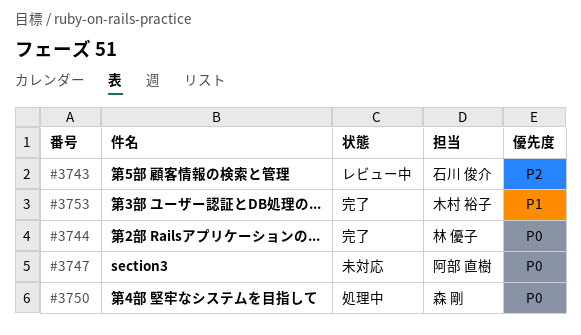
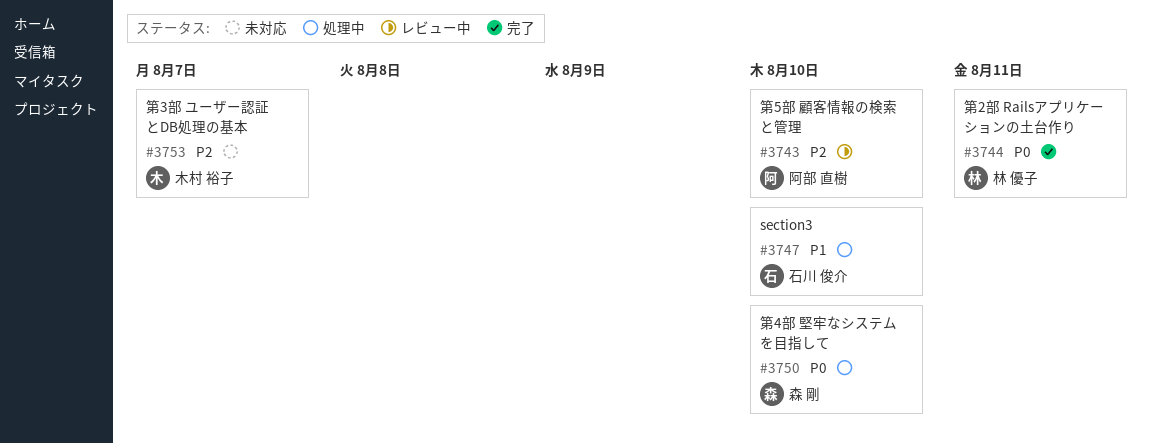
#3743, owner: 石川 俊介 -> 阿部 直樹
#3747, status: 未対応 -> 処理中
#3747, owner: 阿部 直樹 -> 石川 俊介
#3747, priority: P0 -> P1
#3753, status: 完了 -> 未対応
#3753, priority: P1 -> P2

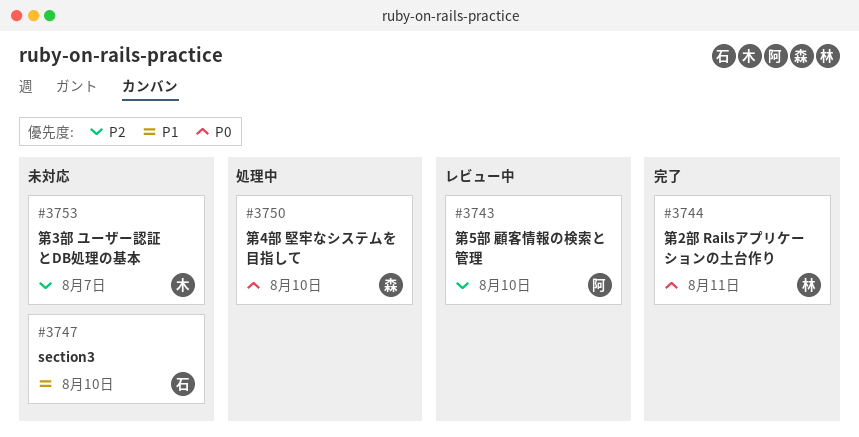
#3747, status: 処理中 -> 未対応

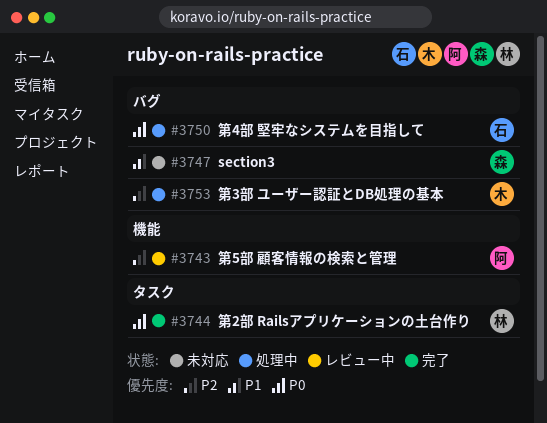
#3747, owner: 石 -> 森
#3750, owner: 森 -> 石
#3753, status: 未対応 -> 処理中

